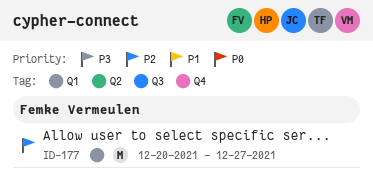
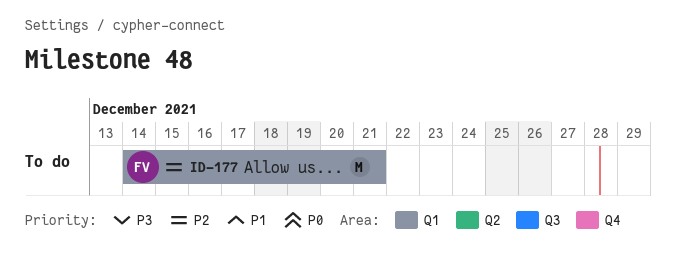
ID-177, start: Dec 20 -> Dec 14
ID-177, due: Dec 27 -> Dec 21

